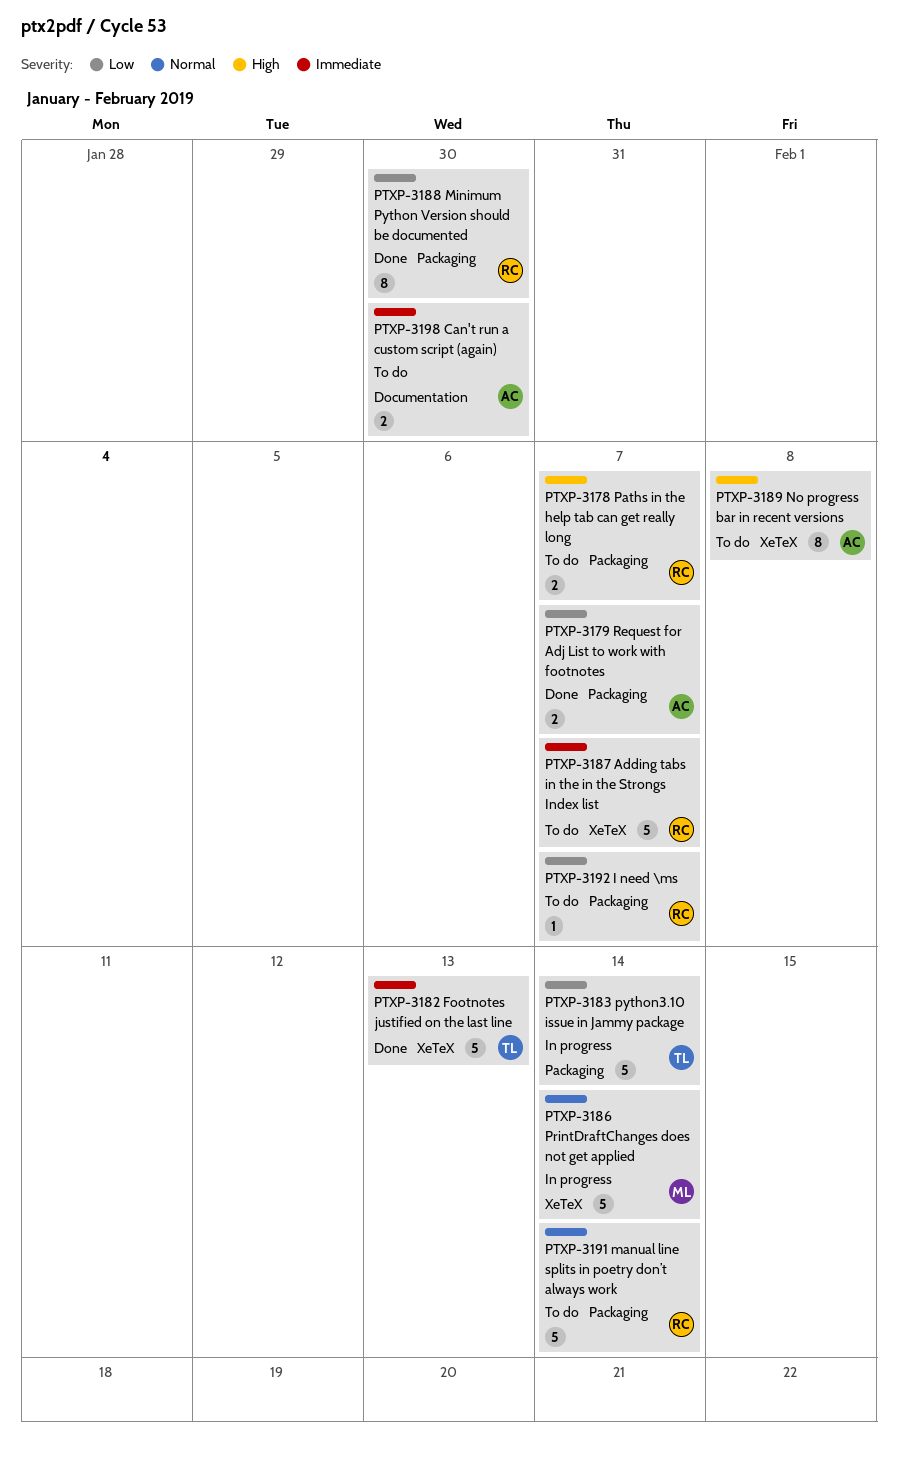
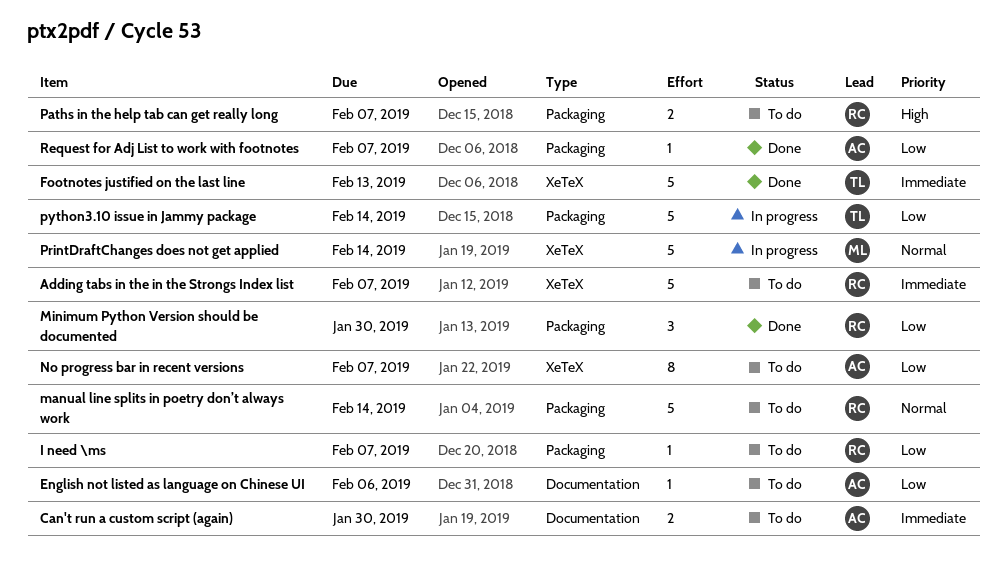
English not listed as language on Chinese UI: none -> present
Minimum Python Version should be documented, estimate: 8 -> 3
No progress bar in recent versions, priority: High -> Low
No progress bar in recent versions, due: Feb 8 -> Feb 7
Request for Adj List to work with footnotes, estimate: 2 -> 1

